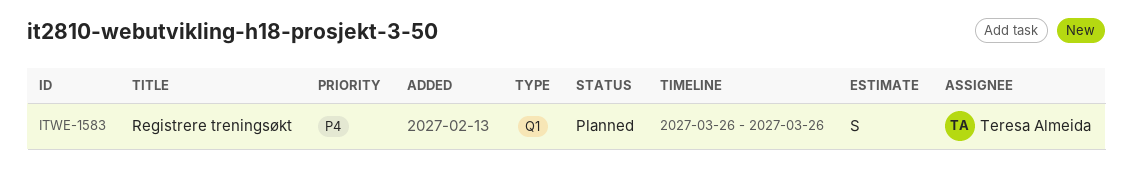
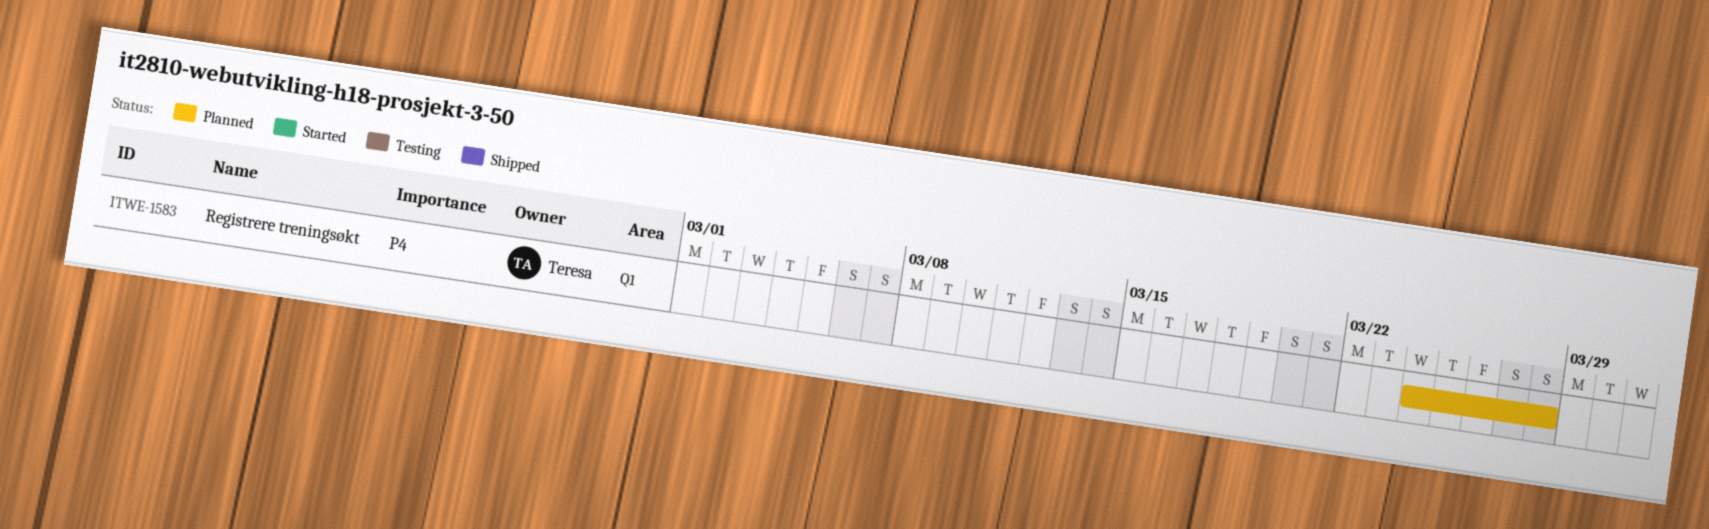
ITWE-1583, start: Mar 26 -> Mar 24
ITWE-1583, due: Mar 26 -> Mar 28

